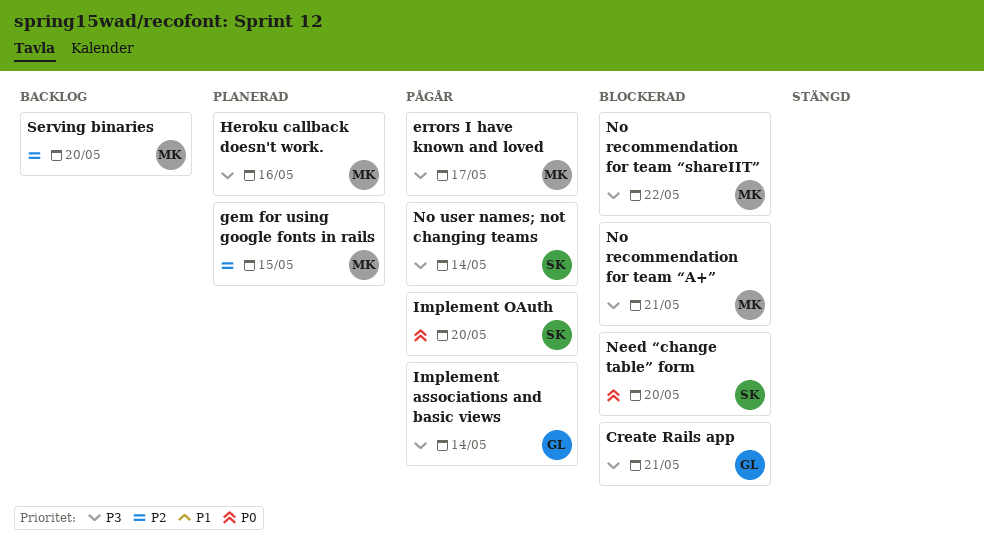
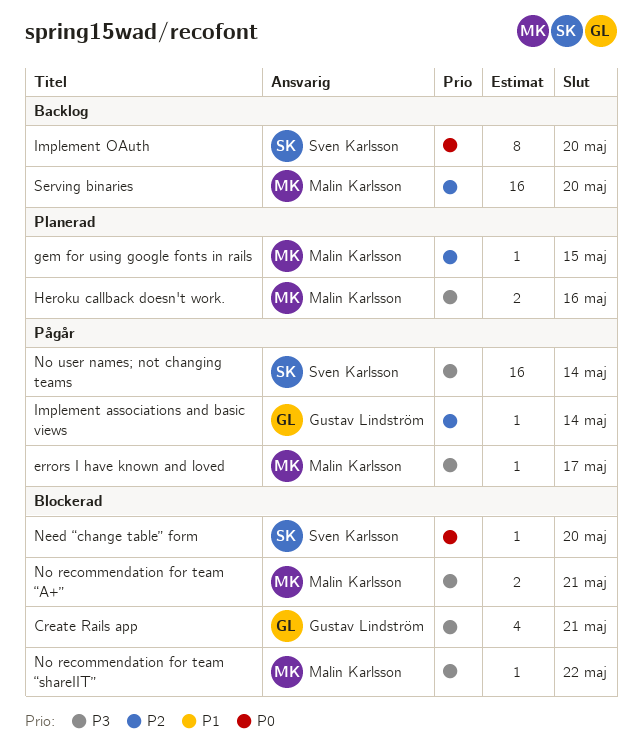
Implement associations and basic views, priority: P3 -> P2
Implement OAuth, status: Pågår -> Backlog

